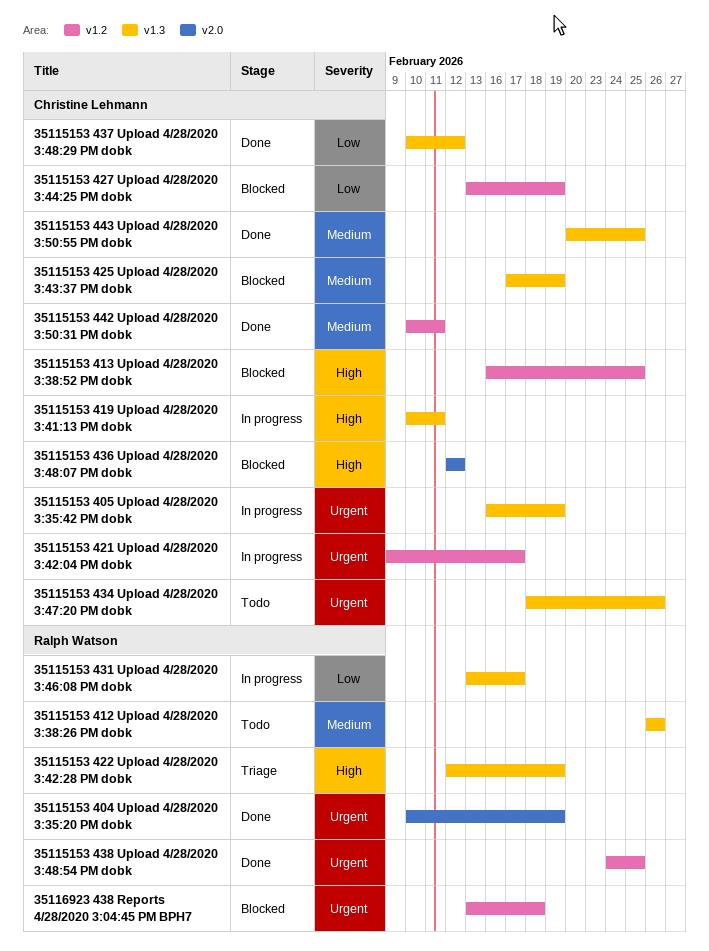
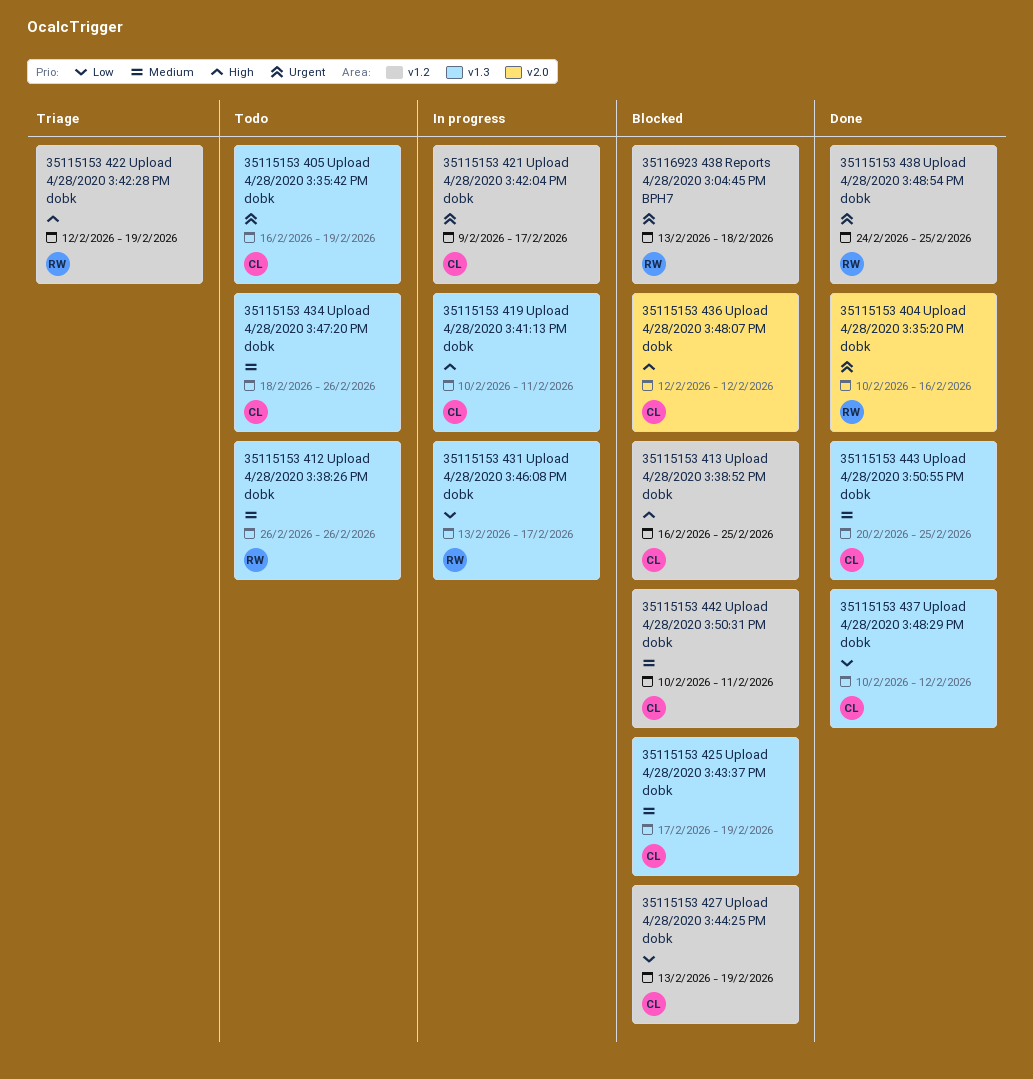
35115153 404 Upload 4/28/2020 3:35:20 PM dobk, due: Feb 19 -> Feb 16
35115153 405 Upload 4/28/2020 3:35:42 PM dobk, status: In progress -> Todo
35115153 422 Upload 4/28/2020 3:42:28 PM dobk, label: v1.3 -> v1.2
35115153 434 Upload 4/28/2020 3:47:20 PM dobk, priority: Urgent -> Medium
35115153 442 Upload 4/28/2020 3:50:31 PM dobk, status: Done -> Blocked

